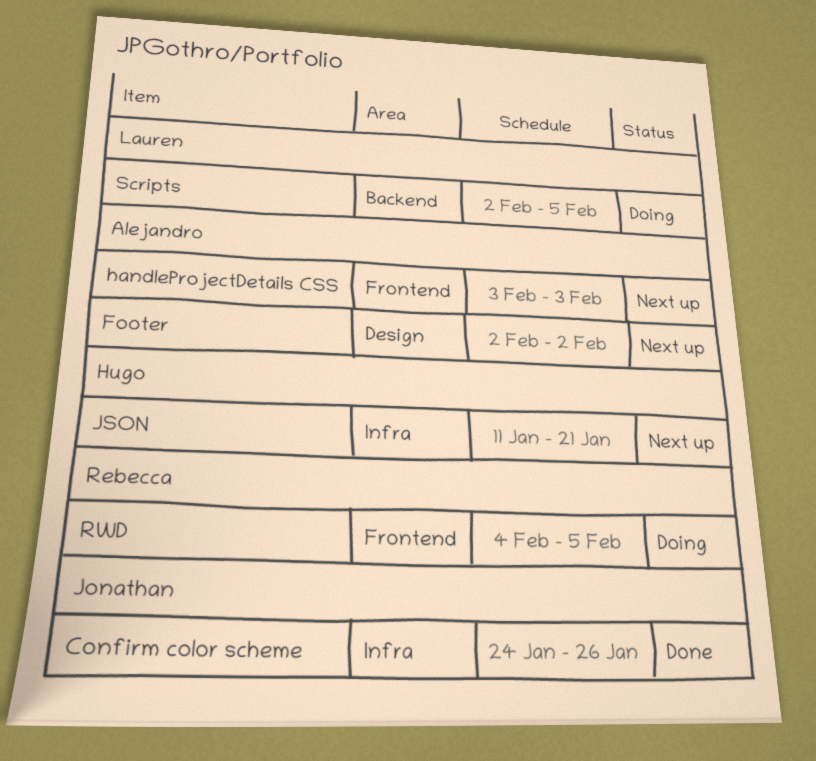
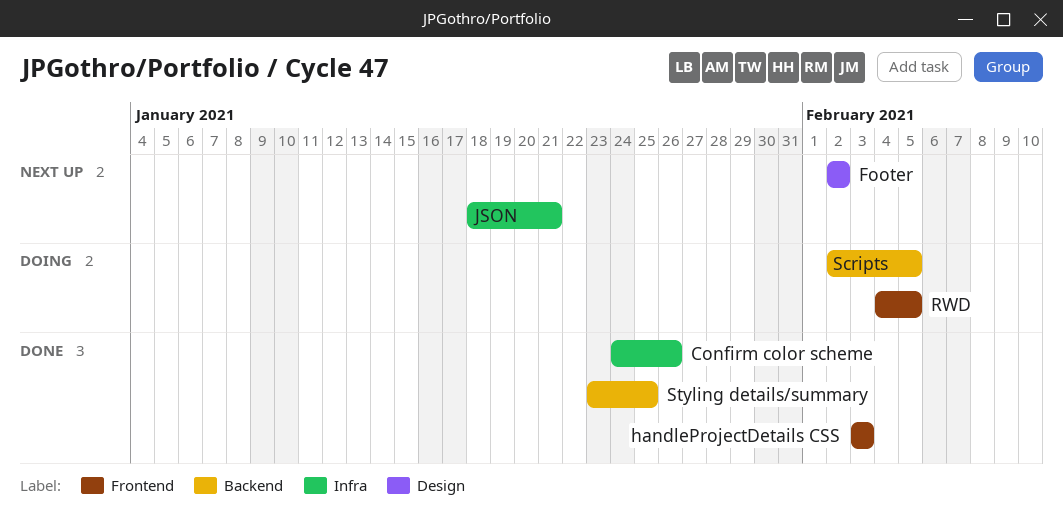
handleProjectDetails CSS, status: Next up -> Done
JSON, start: Jan 11 -> Jan 18
Styling details/summary: none -> present

